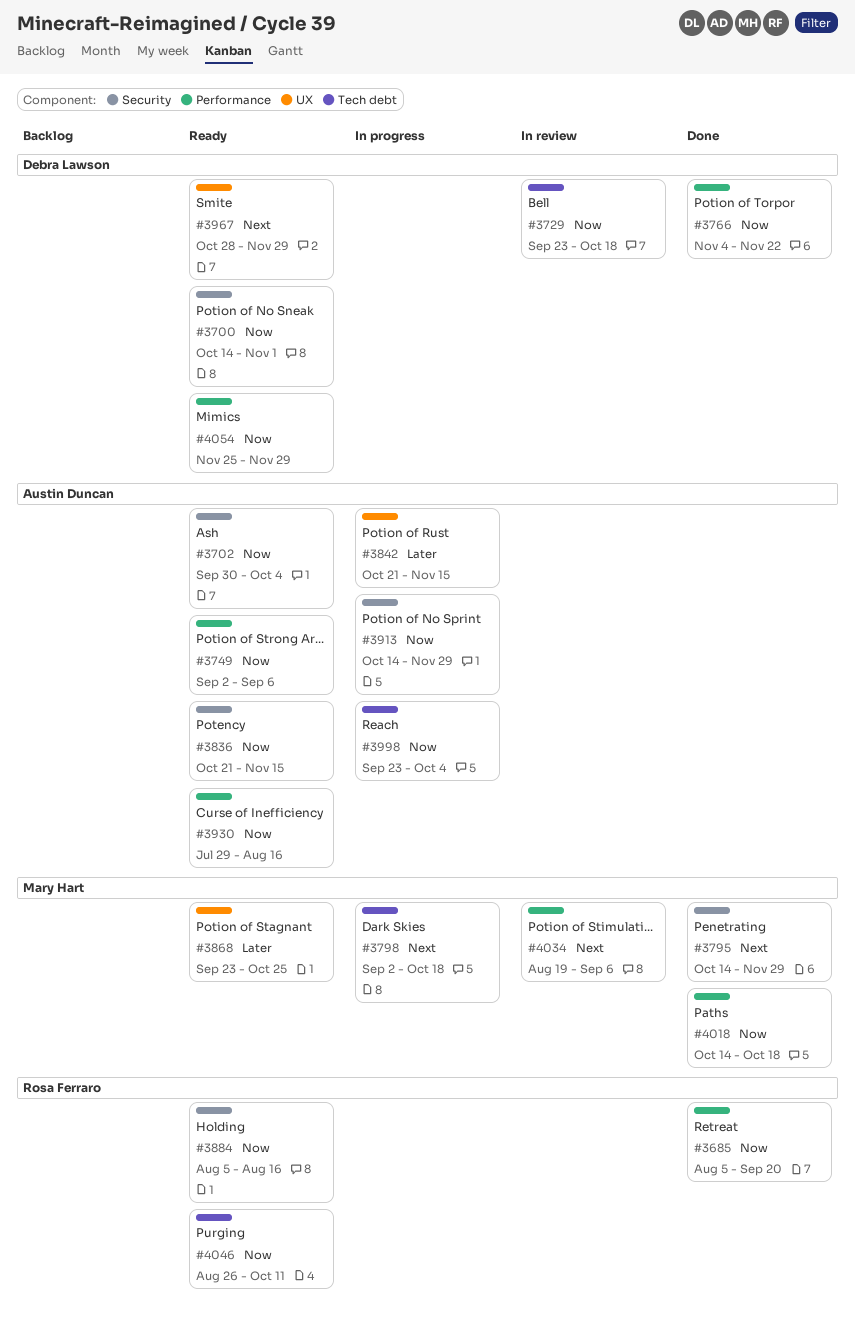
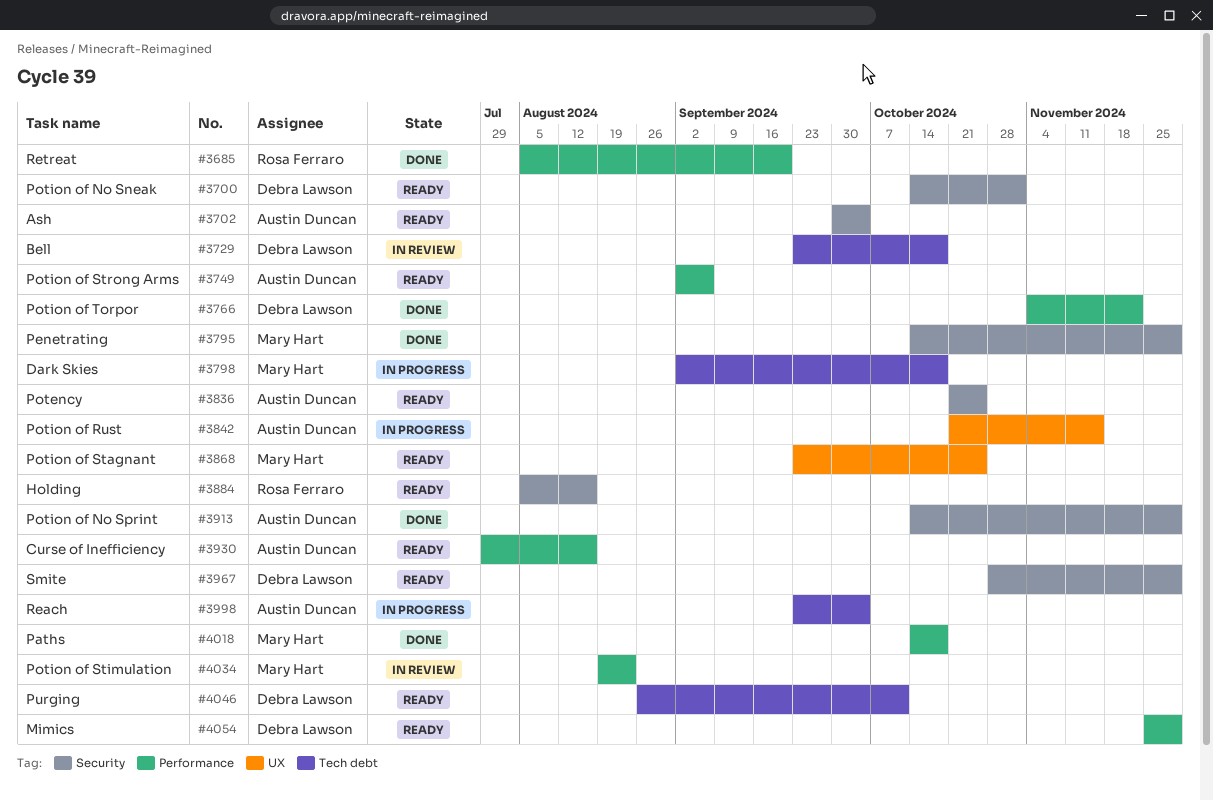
#3836, due: Nov 15 -> Oct 25
#3913, status: In progress -> Done
#3967, label: UX -> Security
#4034, due: Sep 6 -> Aug 23
#4046, owner: Rosa Ferraro -> Debra Lawson

